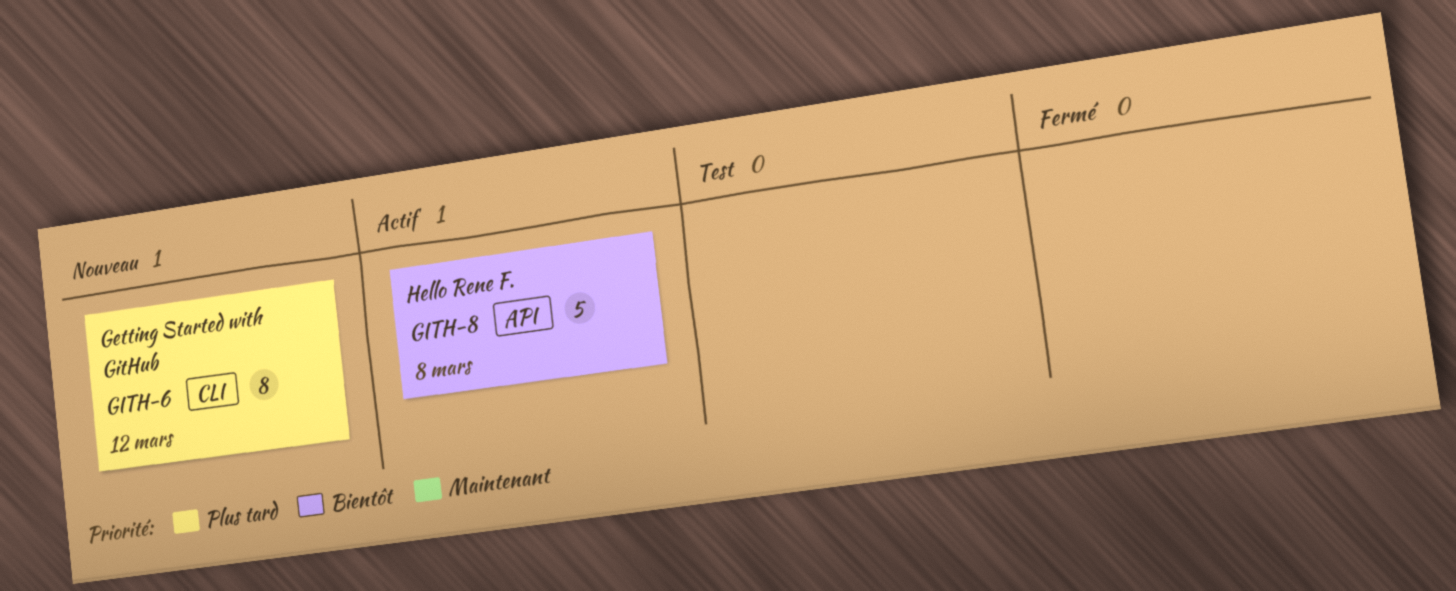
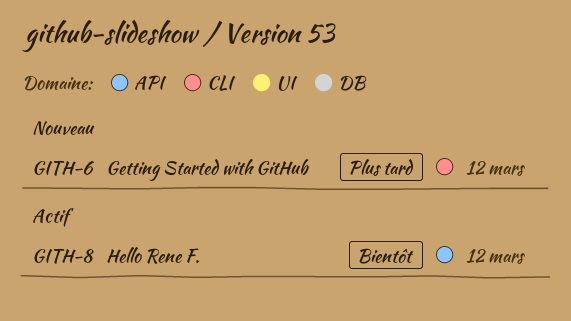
GITH-8, due: Mar 8 -> Mar 12

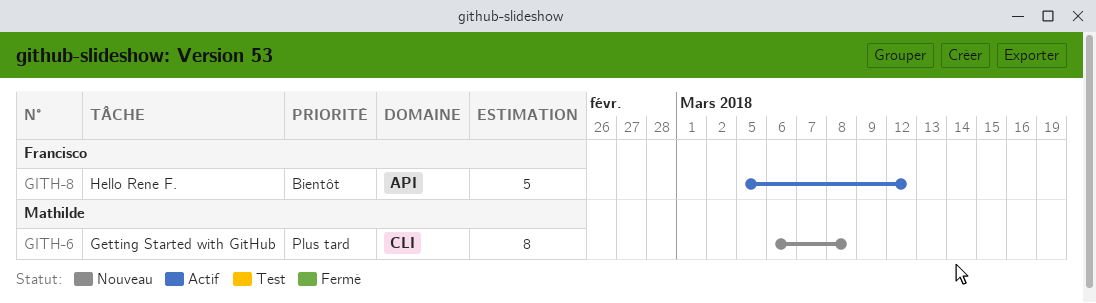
GITH-6, due: Mar 12 -> Mar 8

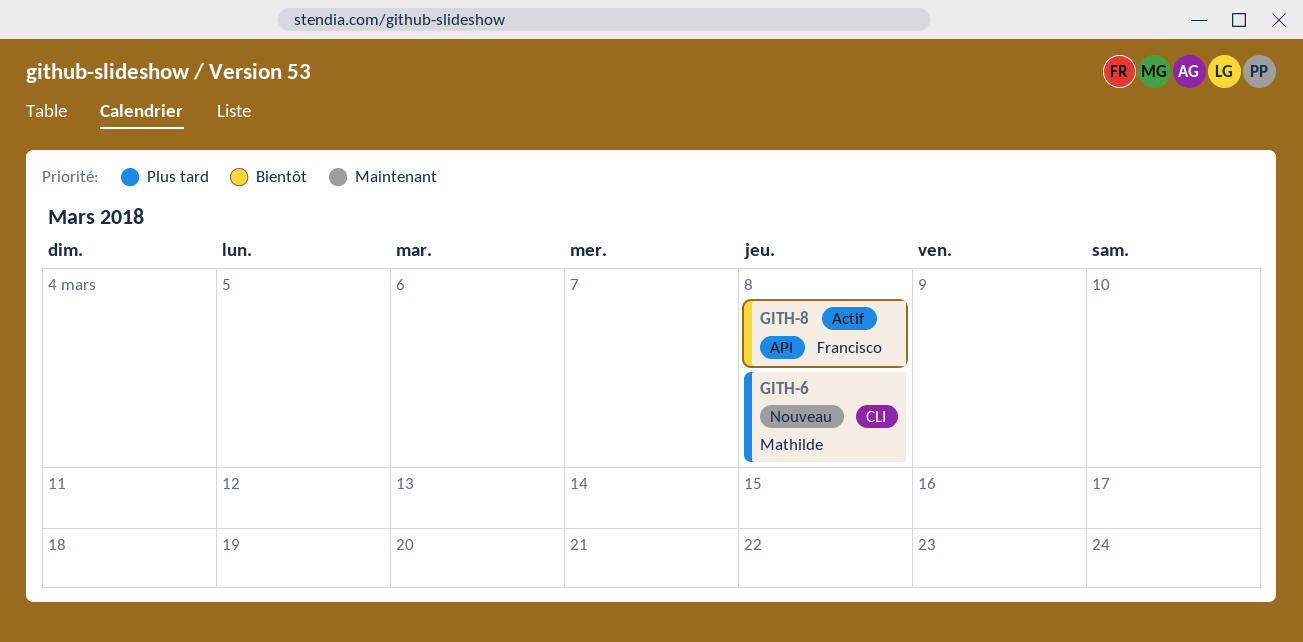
GITH-8, due: Mar 12 -> Mar 8

